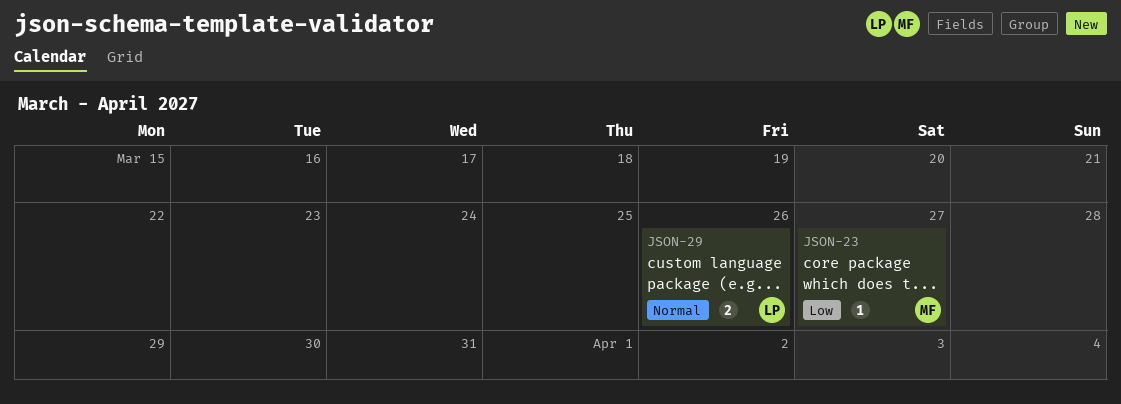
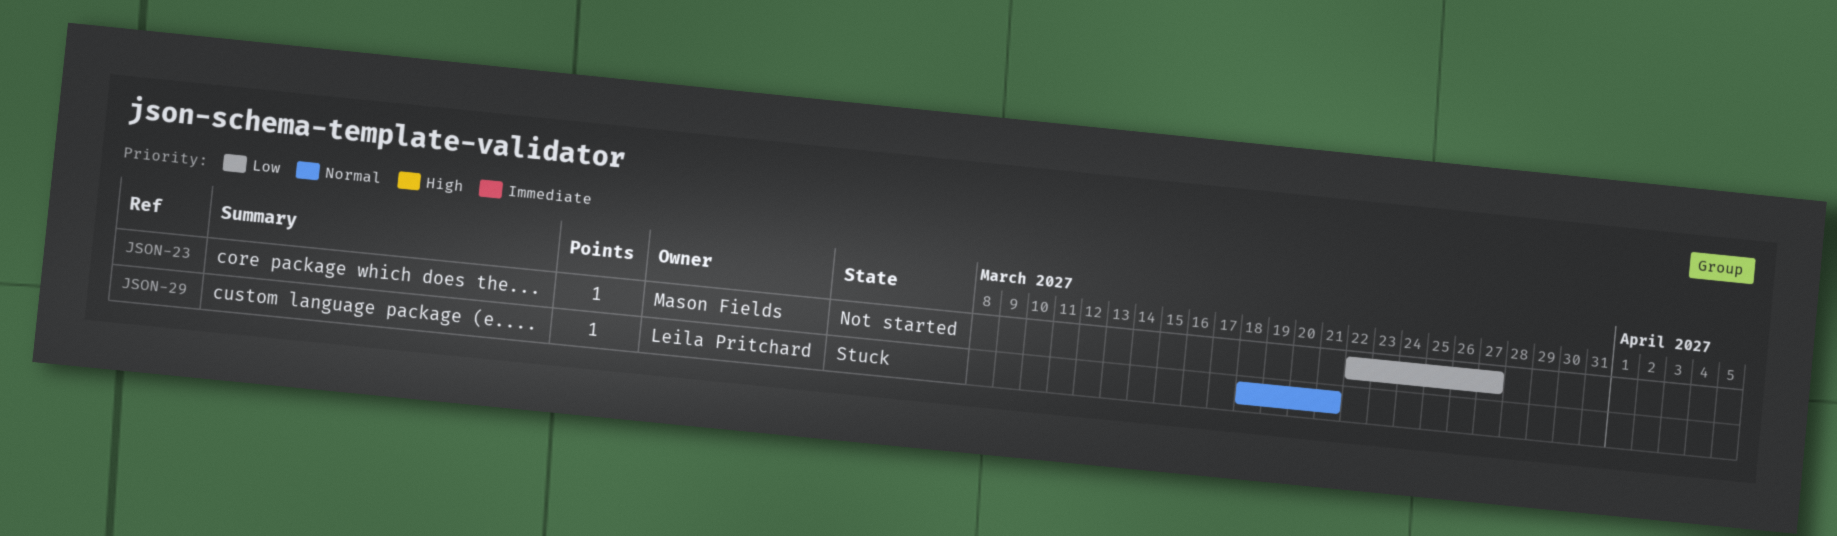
JSON-29, estimate: 2 -> 1
JSON-29, due: Mar 26 -> Mar 21

